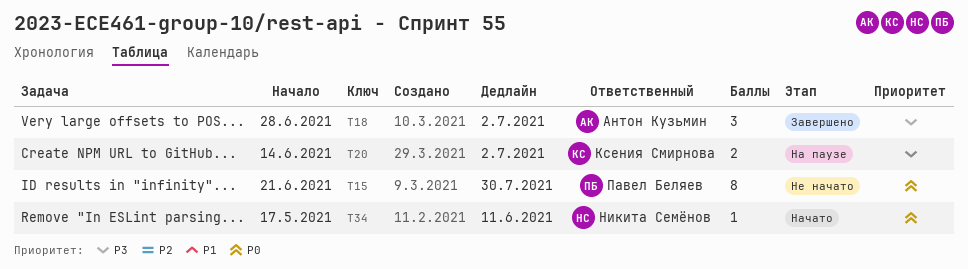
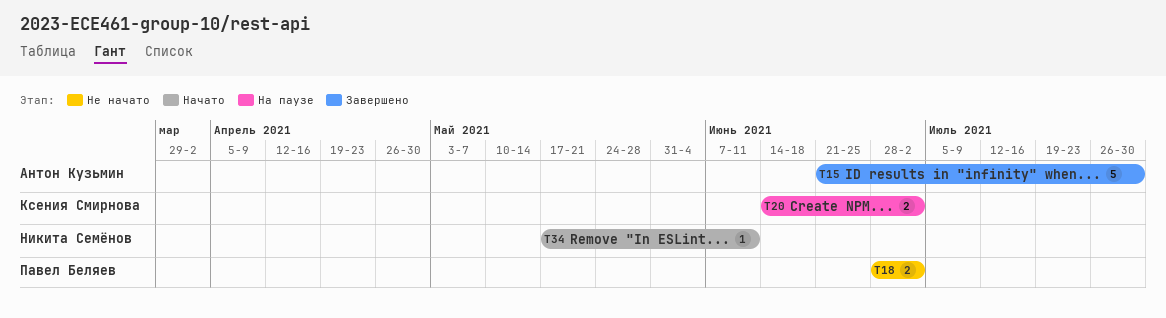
T15, status: Не начато -> Завершено
T15, owner: Павел Беляев -> Антон Кузьмин
T15, estimate: 8 -> 5
T18, status: Завершено -> Не начато
T18, owner: Антон Кузьмин -> Павел Беляев
T18, estimate: 3 -> 2

